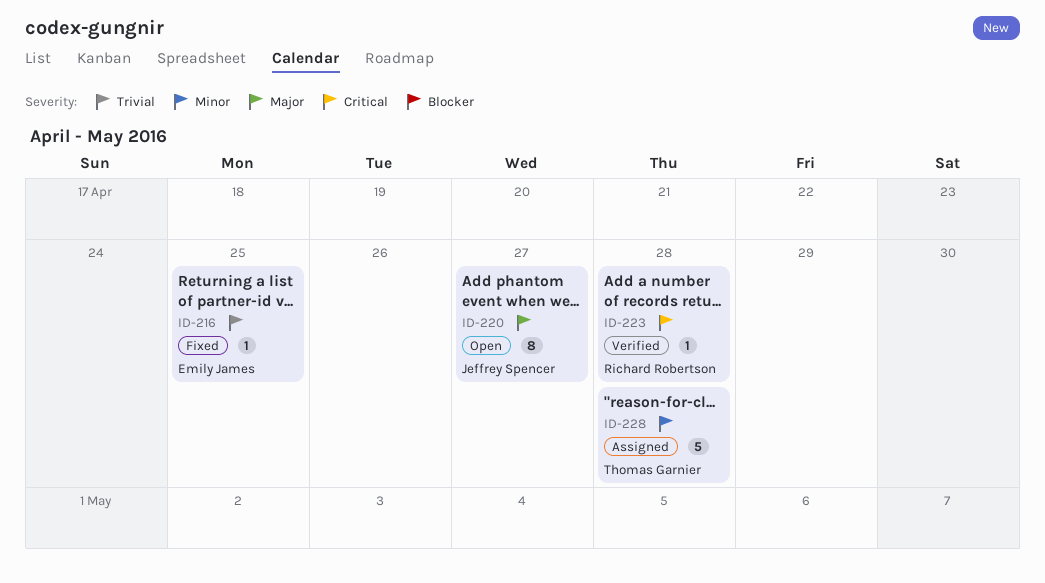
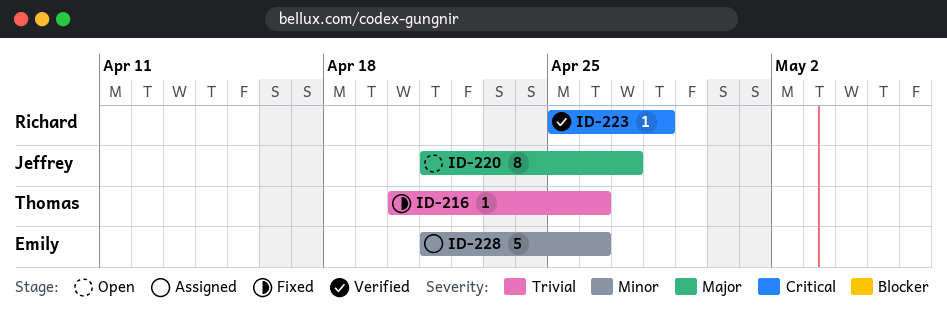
ID-216, owner: Emily James -> Thomas Garnier
ID-216, due: Apr 25 -> Apr 26
ID-228, owner: Thomas Garnier -> Emily James
ID-228, due: Apr 28 -> Apr 26

